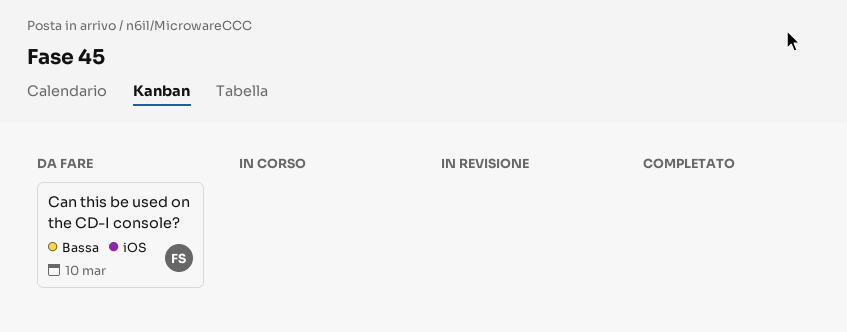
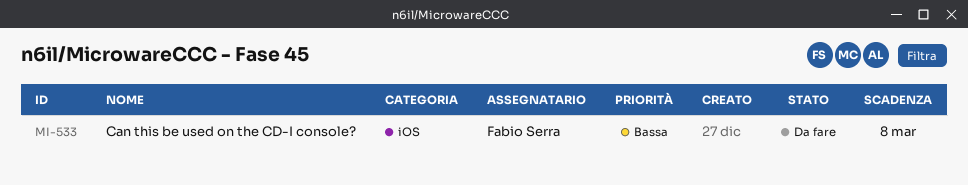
Can this be used on the CD-I console?, due: Mar 10 -> Mar 8

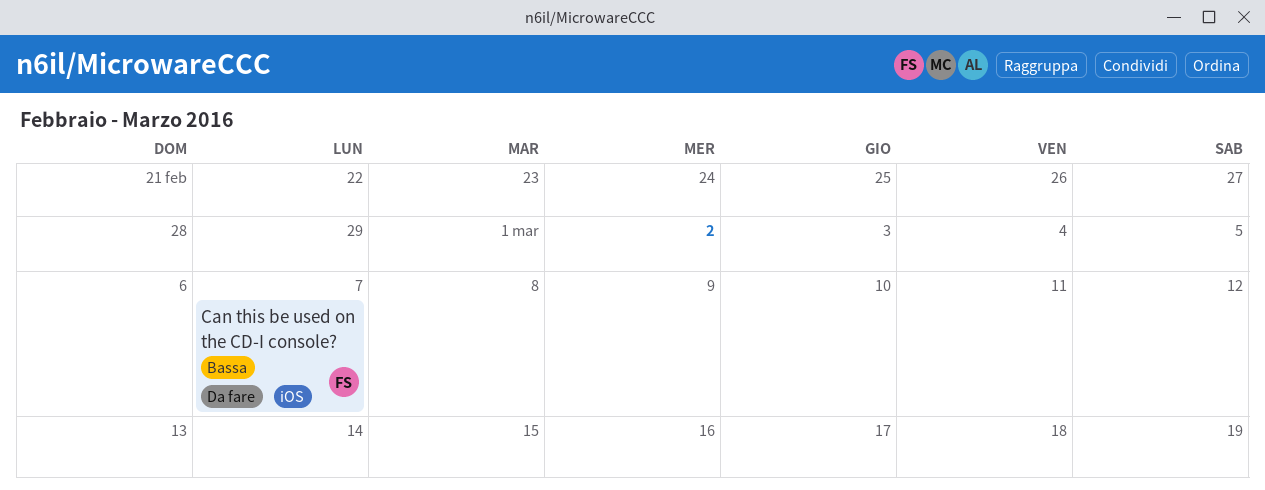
Can this be used on the CD-I console?, due: Mar 8 -> Mar 7

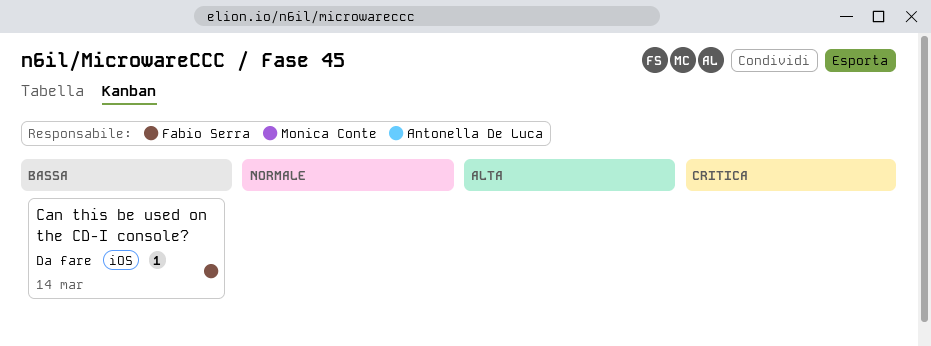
Can this be used on the CD-I console?, due: Mar 7 -> Mar 14

